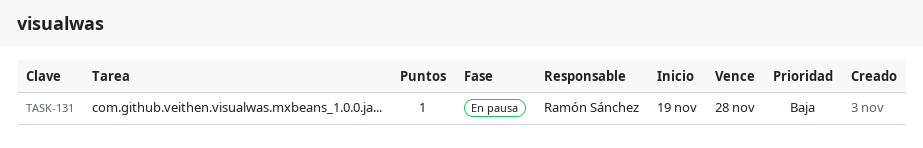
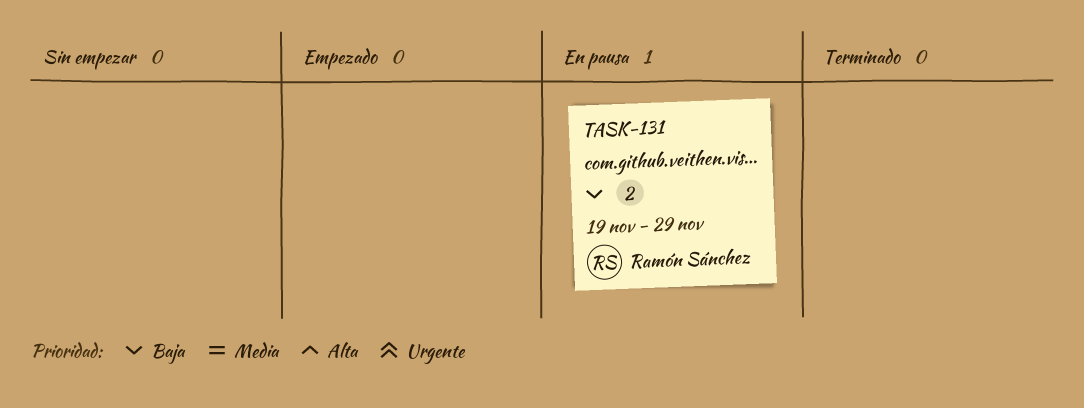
TASK-131, estimate: 1 -> 2
TASK-131, due: Nov 28 -> Nov 29

